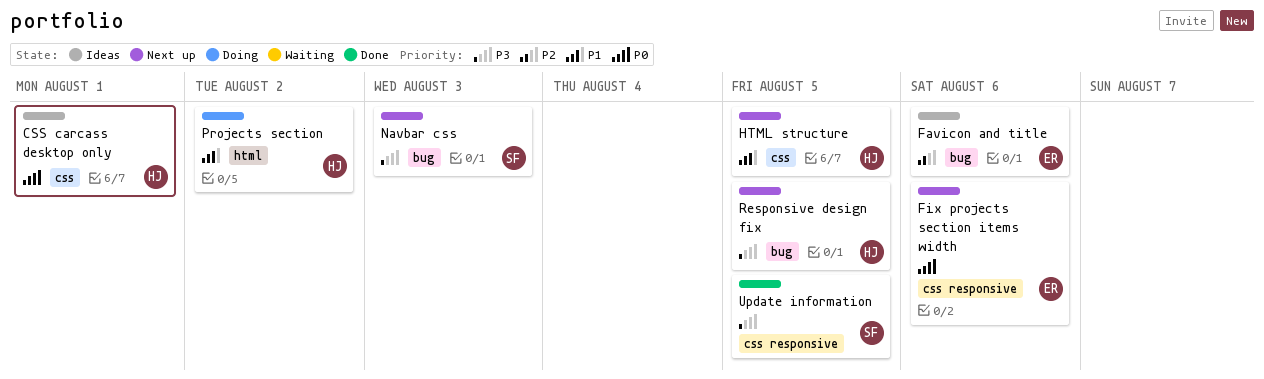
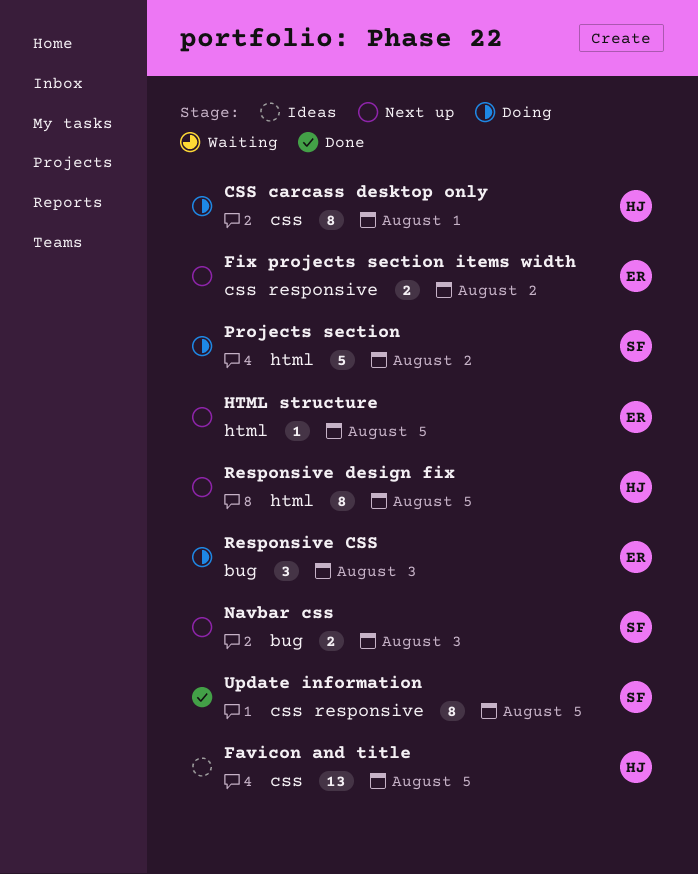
CSS carcass desktop only, status: Ideas -> Doing
Favicon and title, owner: ER -> HJ
Favicon and title, label: bug -> css
Favicon and title, due: Aug 6 -> Aug 5
Fix projects section items width, due: Aug 6 -> Aug 2
HTML structure, owner: HJ -> ER
HTML structure, label: css -> html
Projects section, owner: HJ -> SF
Responsive CSS: none -> present
Responsive design fix, label: bug -> html

